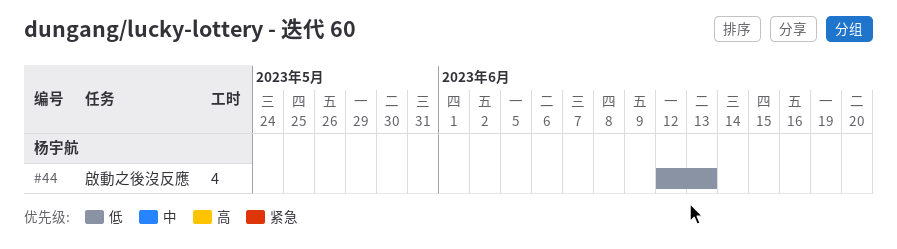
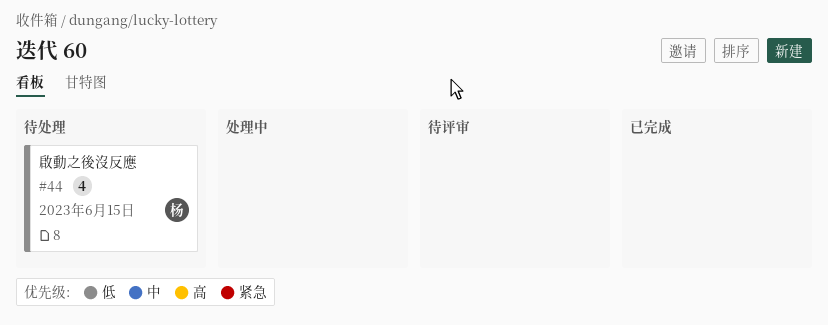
#44, due: Jun 13 -> Jun 15

